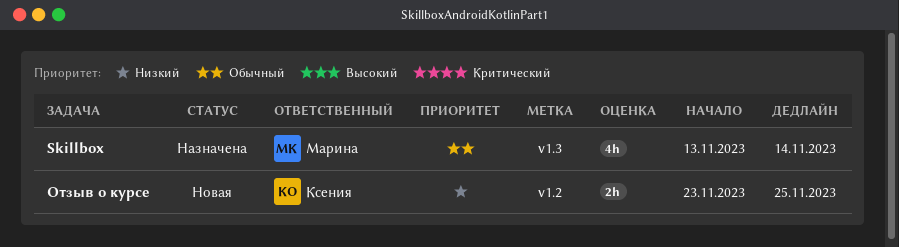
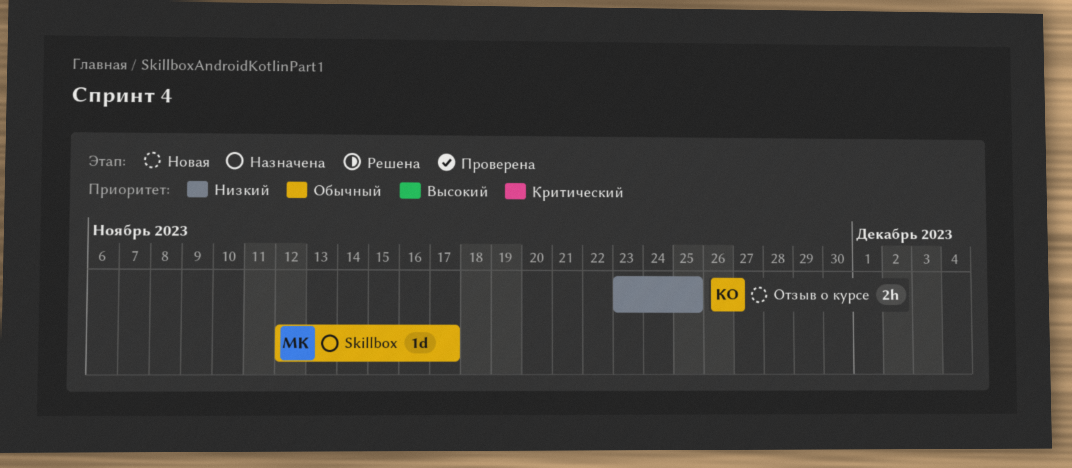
Skillbox, estimate: 4h -> 1d
Skillbox, start: Nov 13 -> Nov 12
Skillbox, due: Nov 14 -> Nov 17

